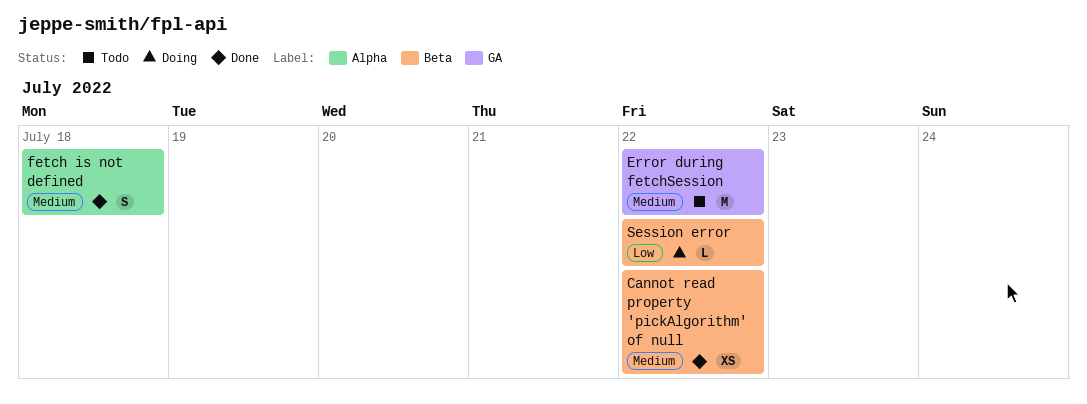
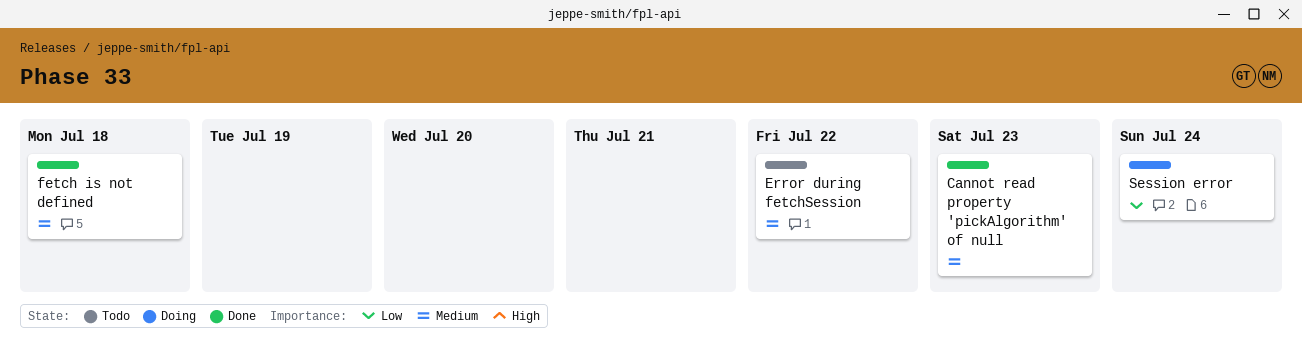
Cannot read property 'pickAlgorithm' of null, due: Jul 22 -> Jul 23
Session error, due: Jul 22 -> Jul 24

